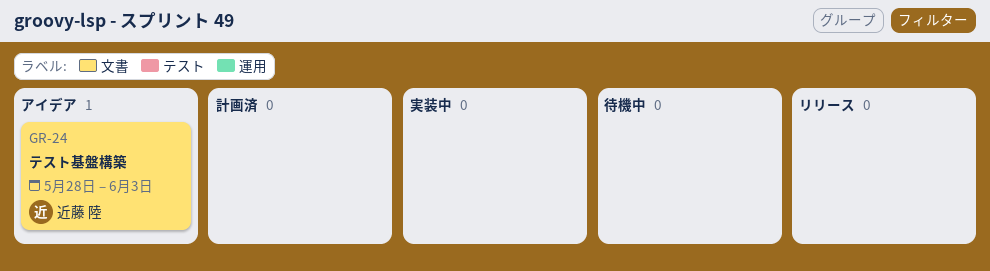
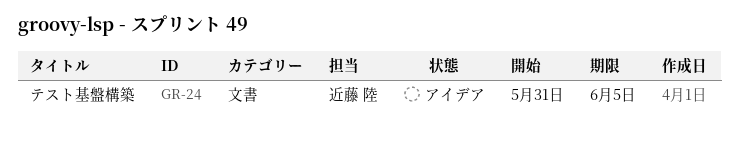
GR-24, start: May 28 -> May 31
GR-24, due: Jun 3 -> Jun 5

